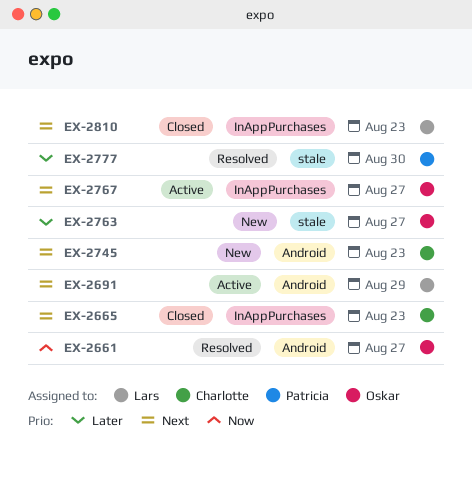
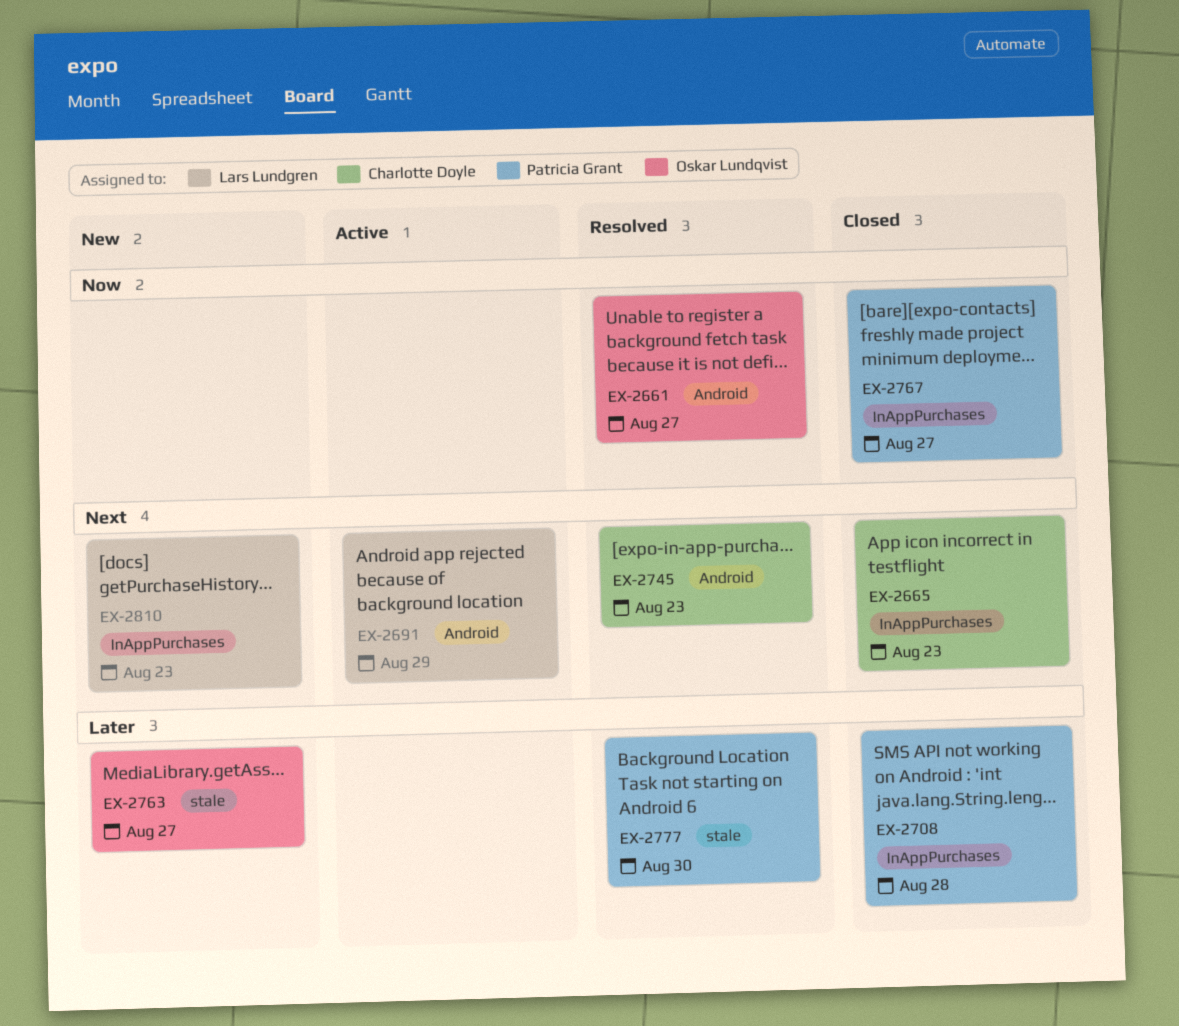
EX-2708: none -> present
EX-2745, status: New -> Resolved
EX-2767, status: Active -> Closed
EX-2767, owner: Oskar Lundqvist -> Patricia Grant
EX-2767, priority: Next -> Now
EX-2810, status: Closed -> New

